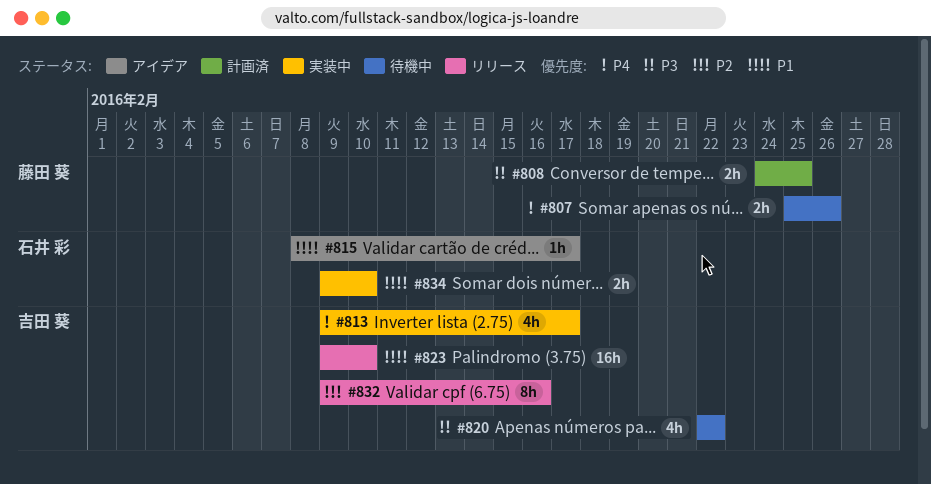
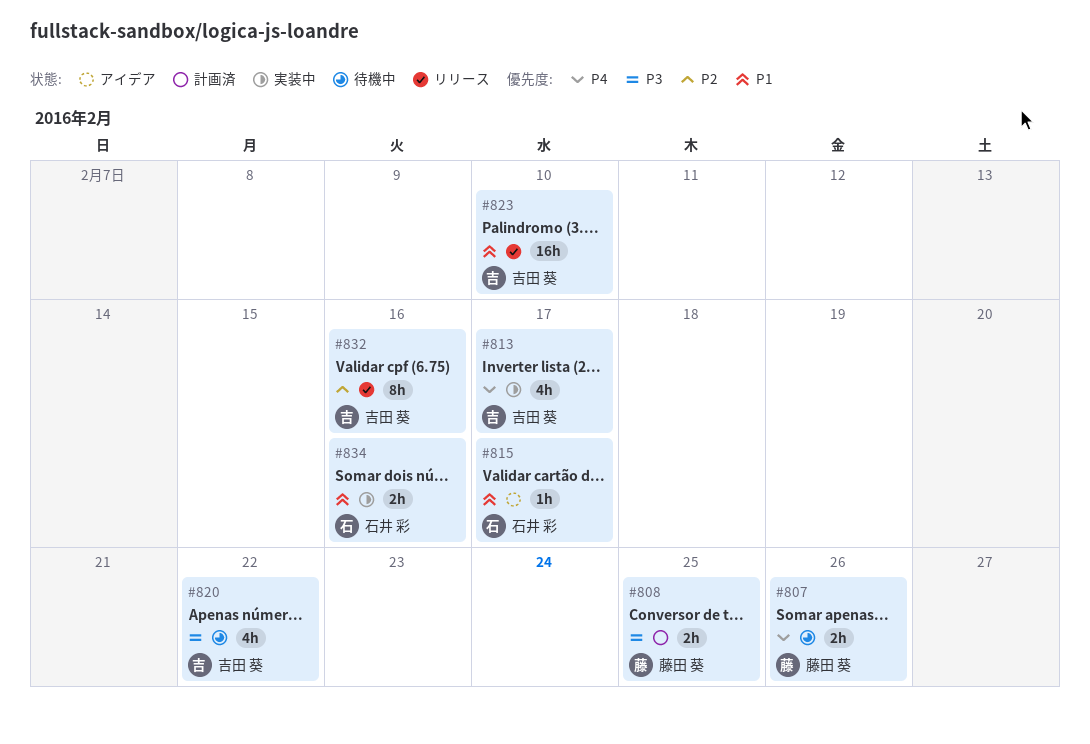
#834, due: Feb 10 -> Feb 16

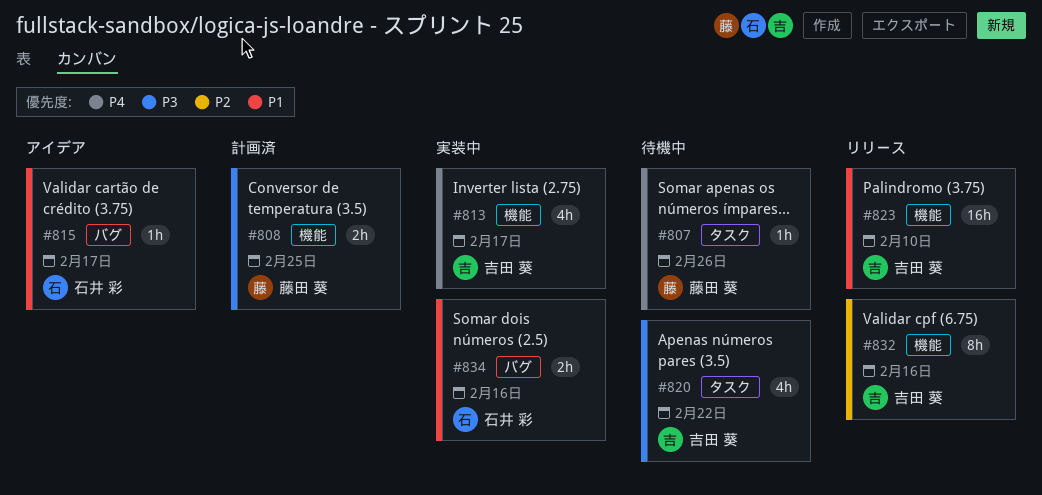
#807, estimate: 2h -> 1h

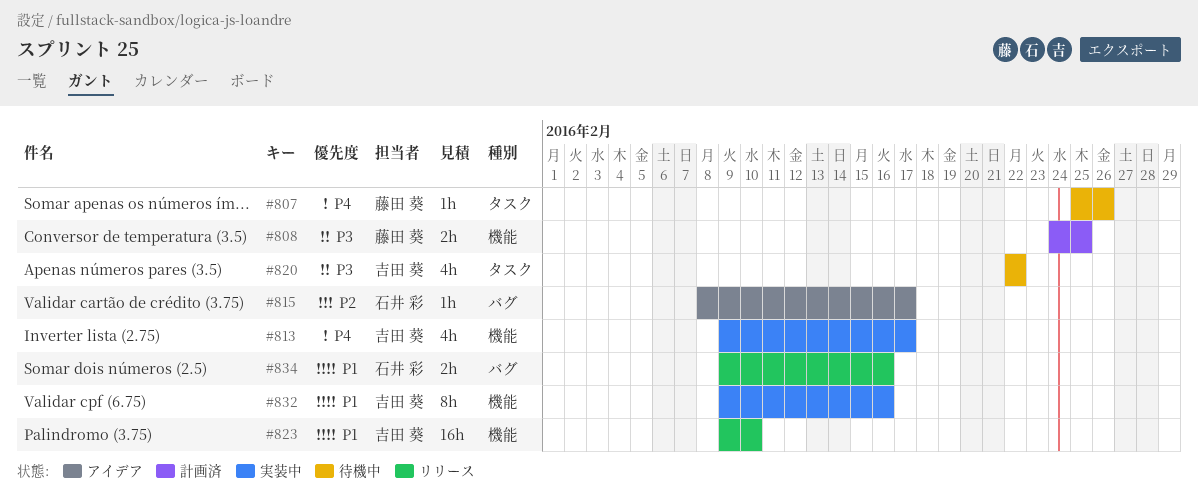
#815, priority: P1 -> P2
#832, status: リリース -> 実装中
#832, priority: P2 -> P1
#834, status: 実装中 -> リリース

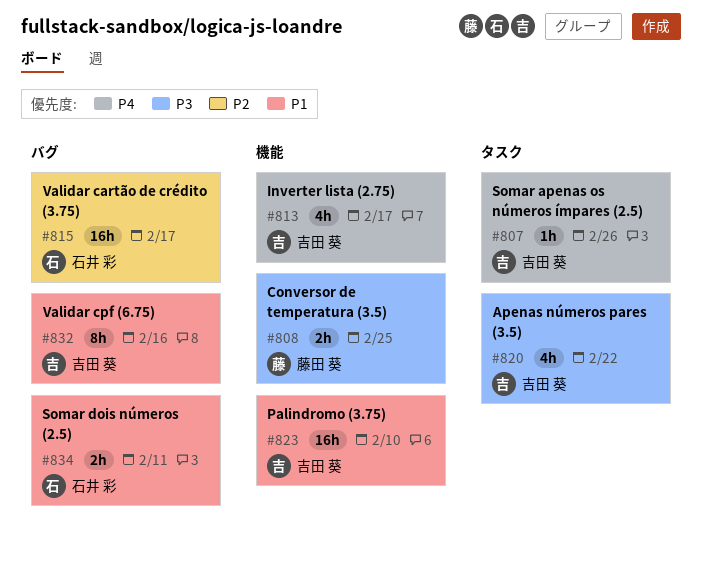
#807, owner: 藤田 葵 -> 吉田 葵
#815, estimate: 1h -> 16h
#832, label: 機能 -> バグ
#834, due: Feb 16 -> Feb 11

